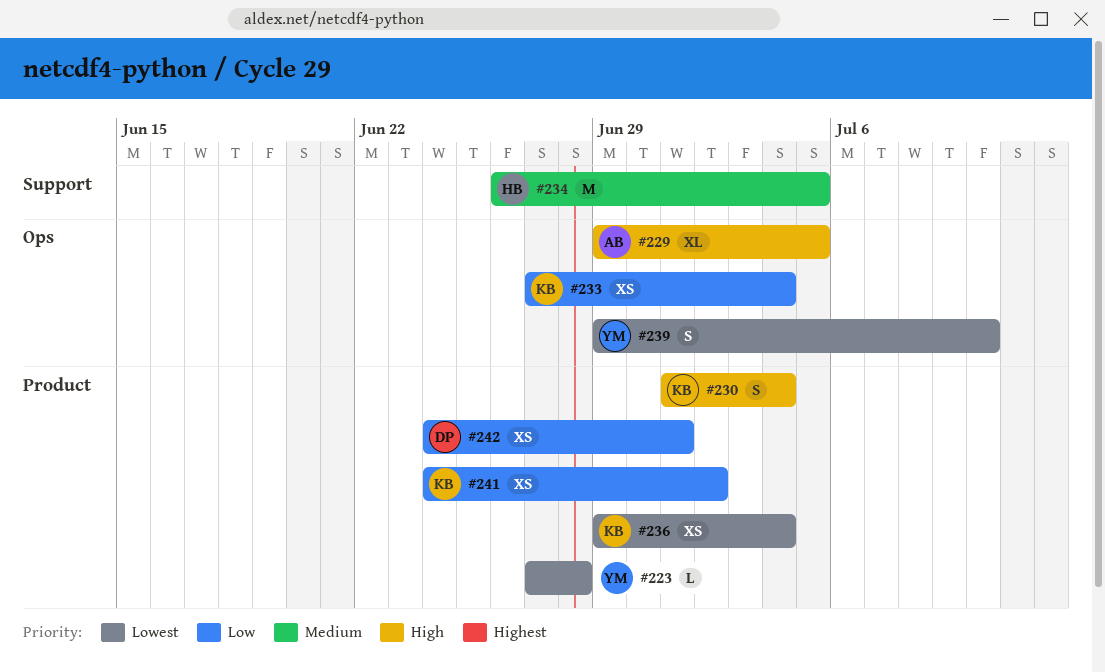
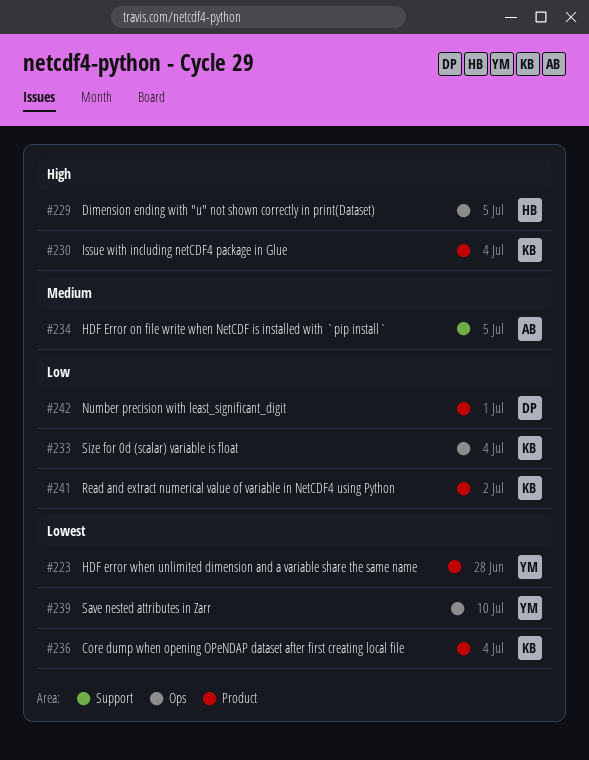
#229, owner: AB -> HB
#234, owner: HB -> AB

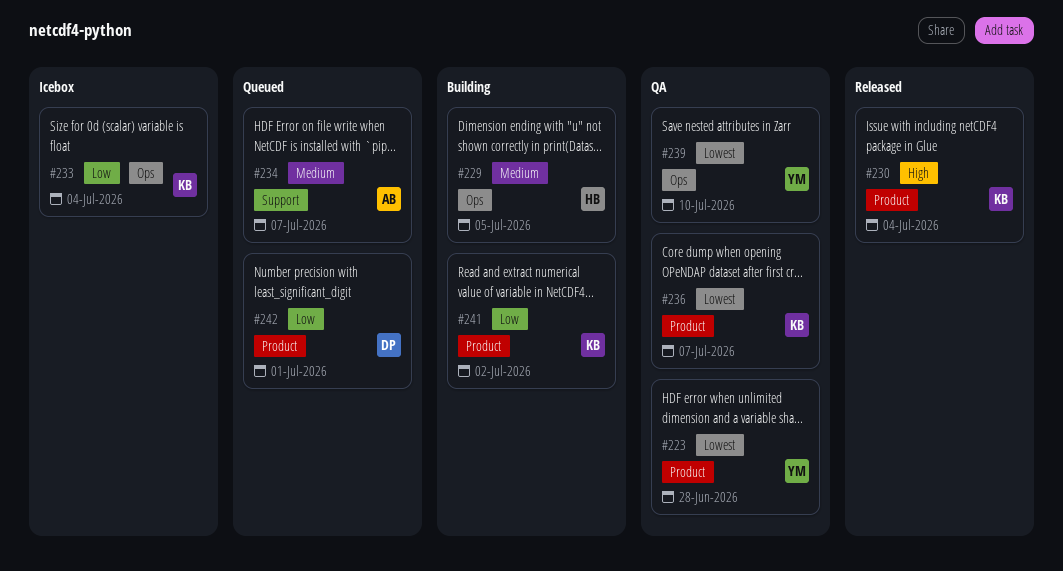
#229, priority: High -> Medium
#234, due: Jul 5 -> Jul 7
#236, due: Jul 4 -> Jul 7

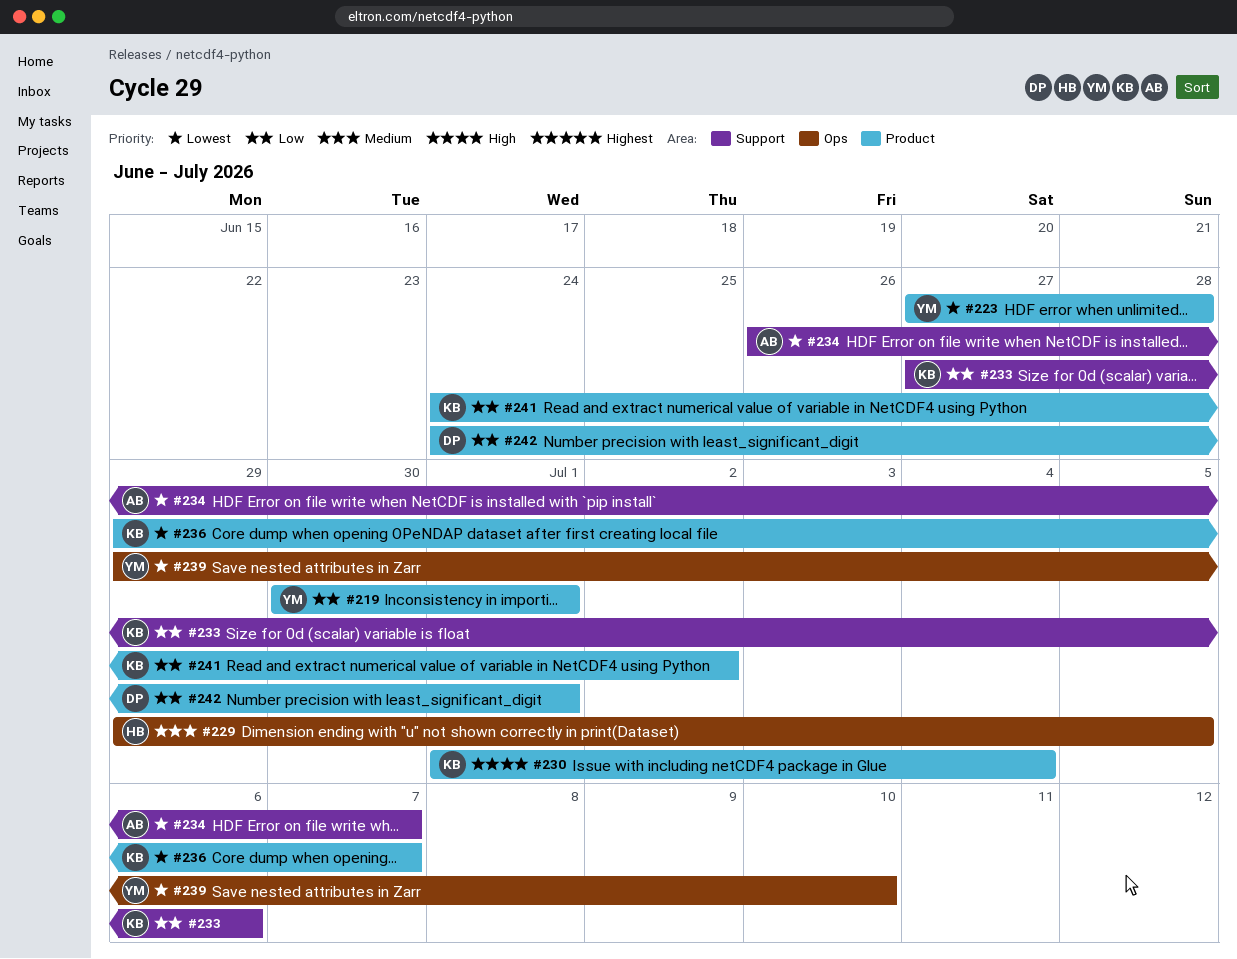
#219: none -> present
#233, label: Ops -> Support
#233, due: Jul 4 -> Jul 6
#234, priority: Medium -> Lowest

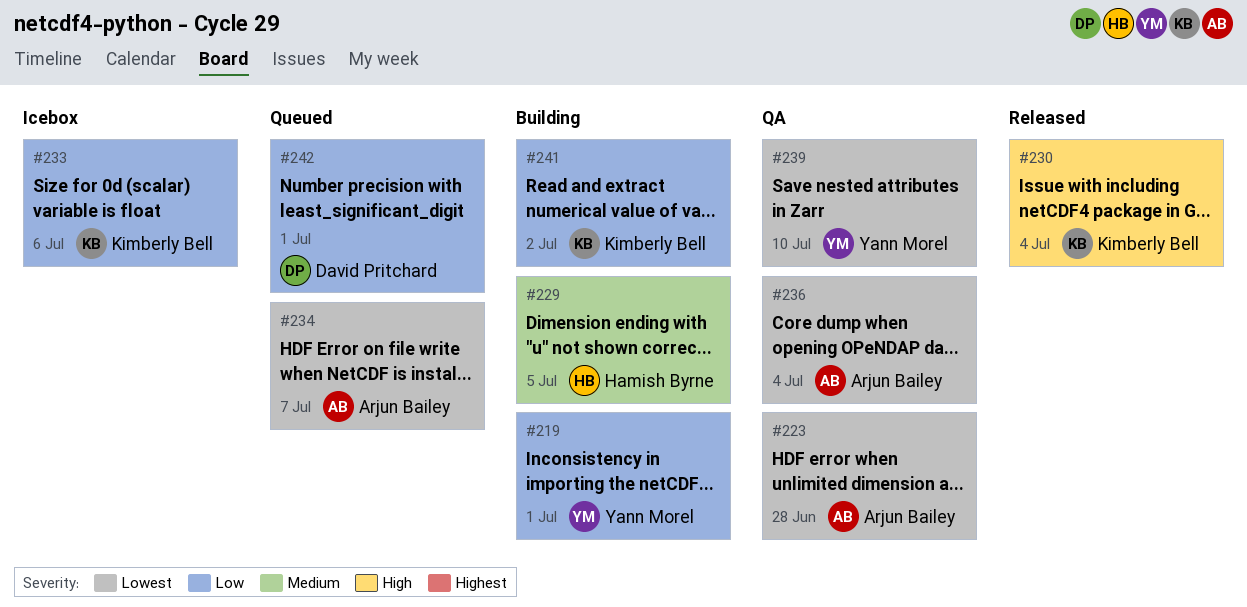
#223, owner: Yann Morel -> Arjun Bailey
#236, owner: Kimberly Bell -> Arjun Bailey
#236, due: Jul 7 -> Jul 4

